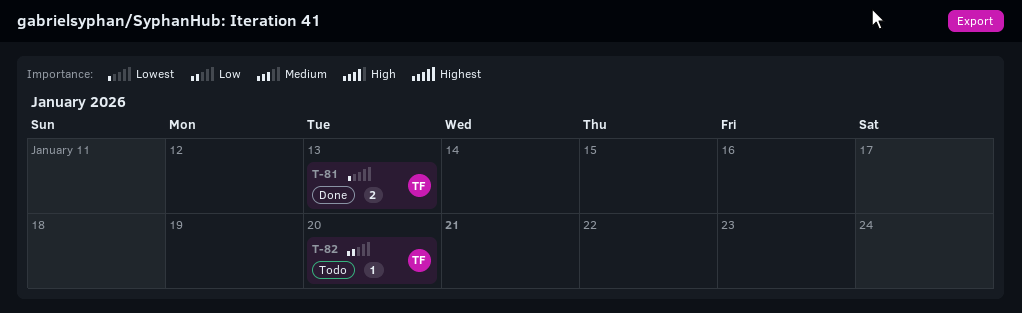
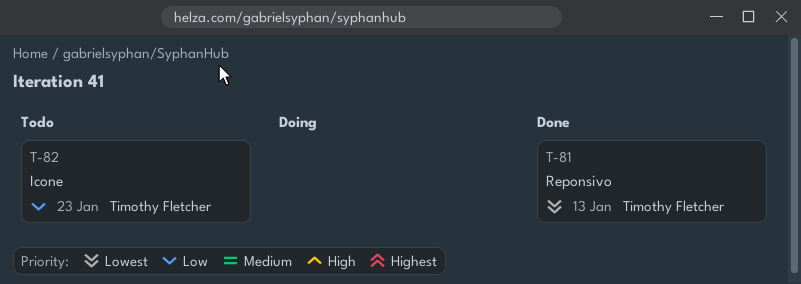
T-82, due: Jan 20 -> Jan 23

